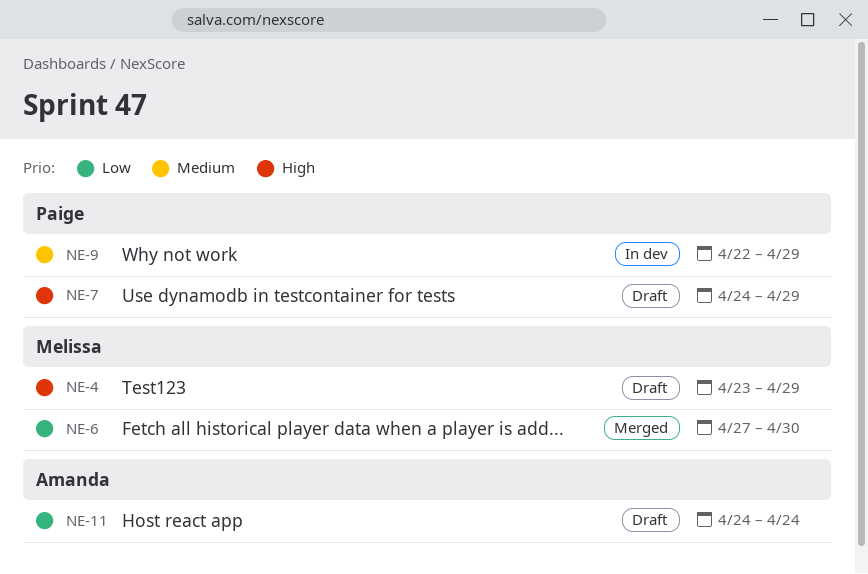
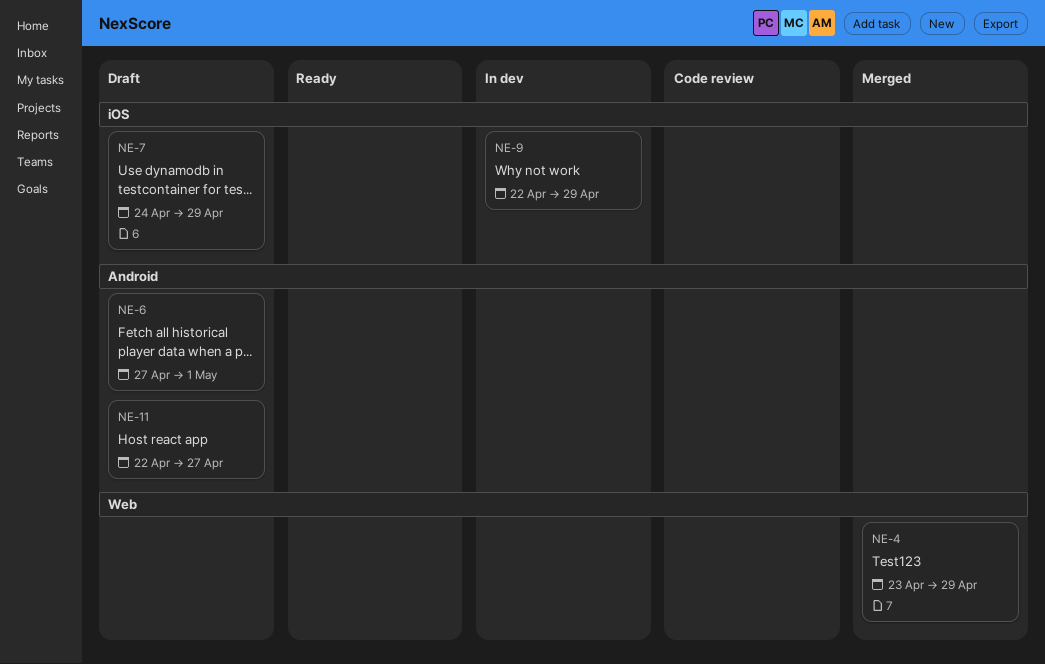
NE-4, status: Draft -> Merged
NE-6, status: Merged -> Draft
NE-6, due: Apr 30 -> May 1
NE-11, start: Apr 24 -> Apr 22
NE-11, due: Apr 24 -> Apr 27

